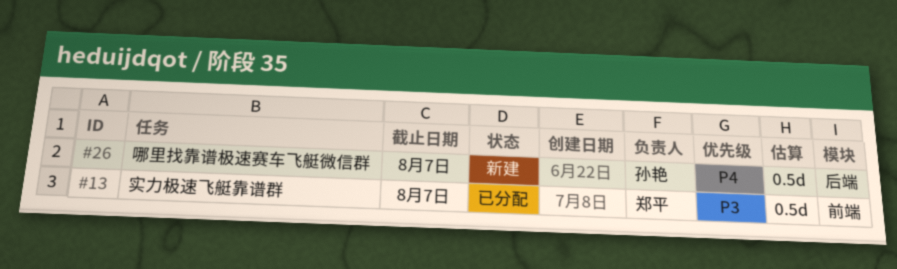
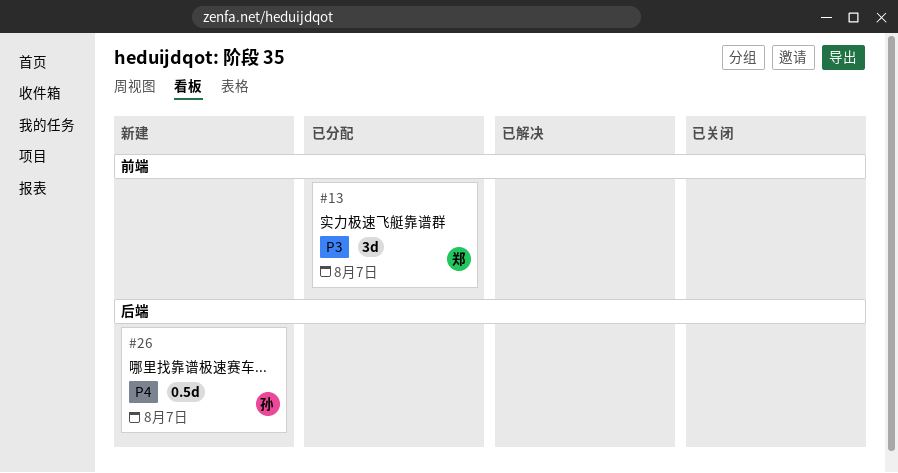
#13, estimate: 0.5d -> 3d

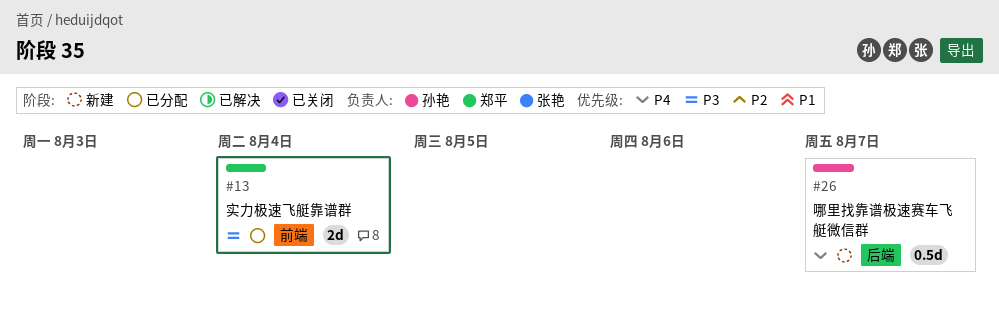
#13, estimate: 3d -> 2d
#13, due: Aug 7 -> Aug 4

